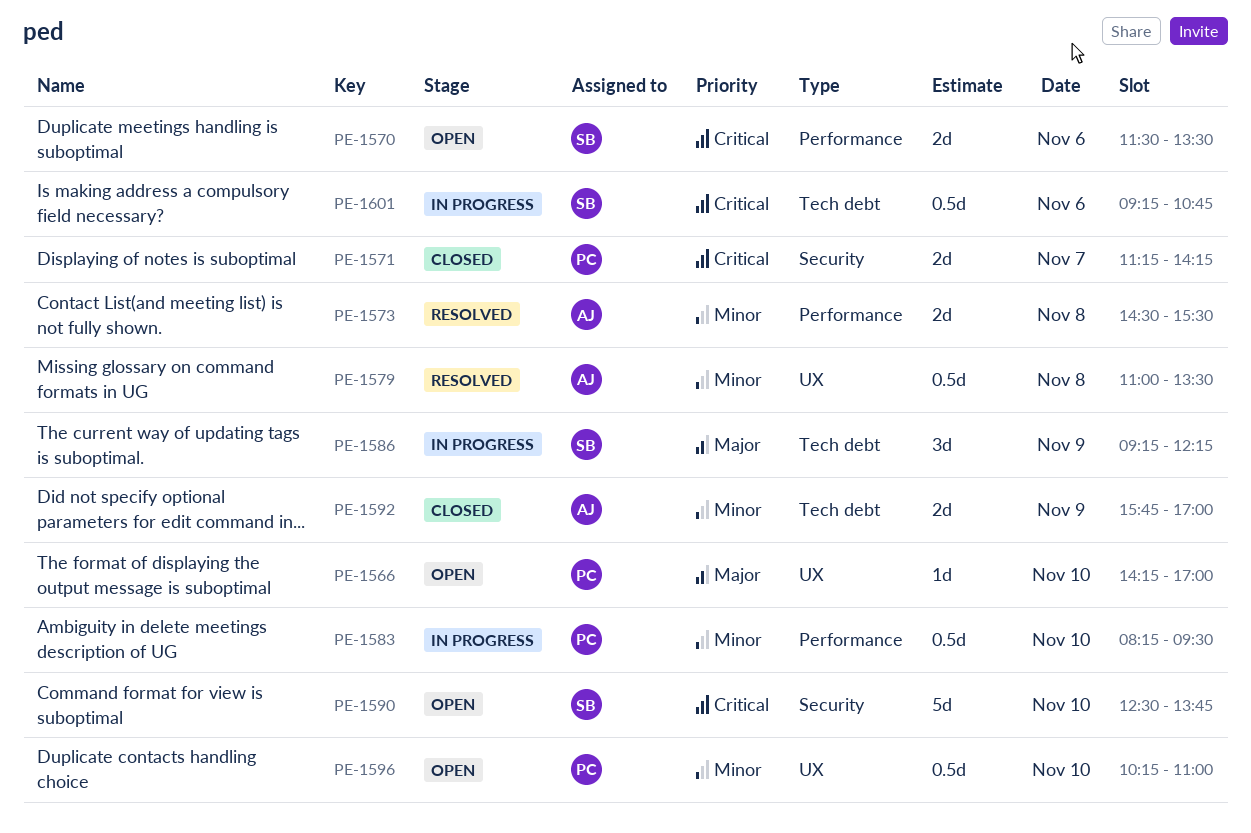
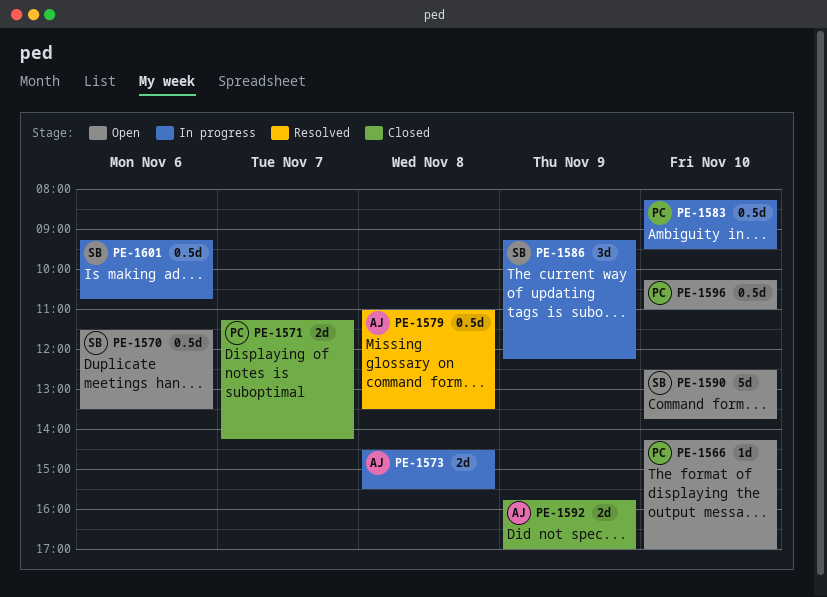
PE-1570, estimate: 2d -> 0.5d
PE-1573, status: Resolved -> In progress

